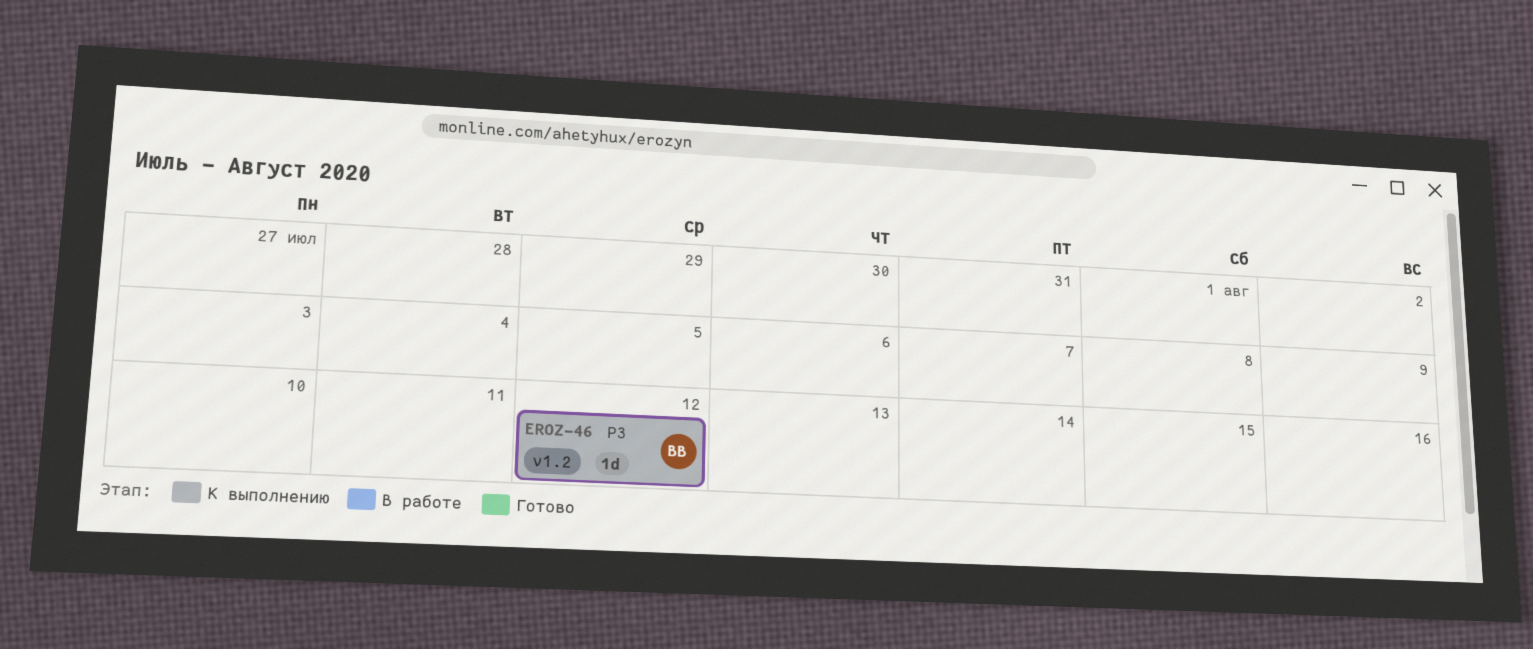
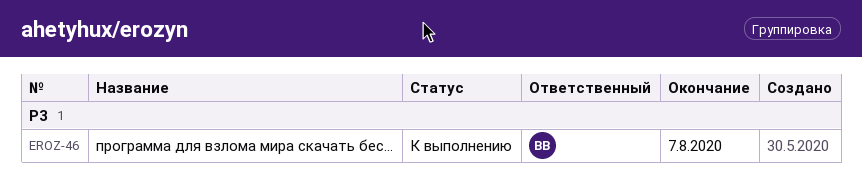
EROZ-46, due: Aug 12 -> Aug 7

